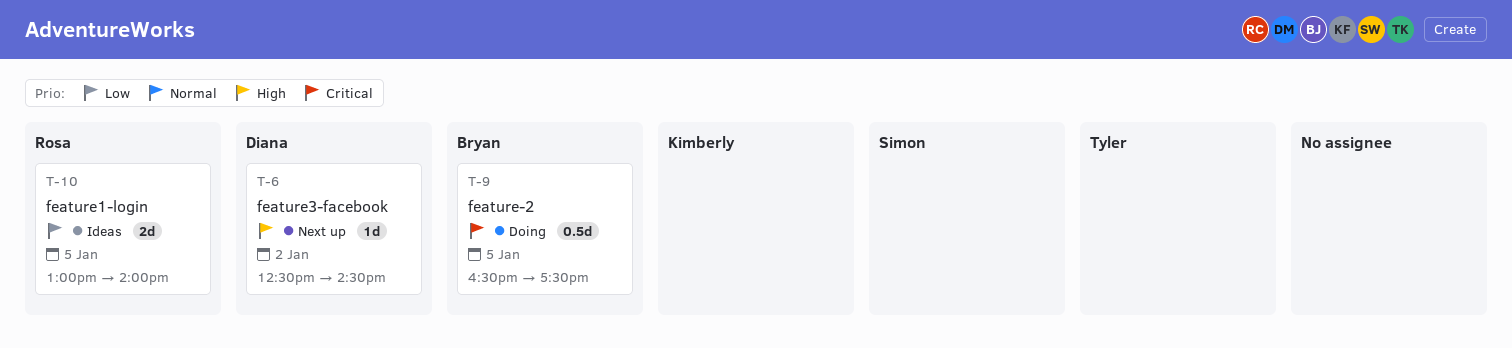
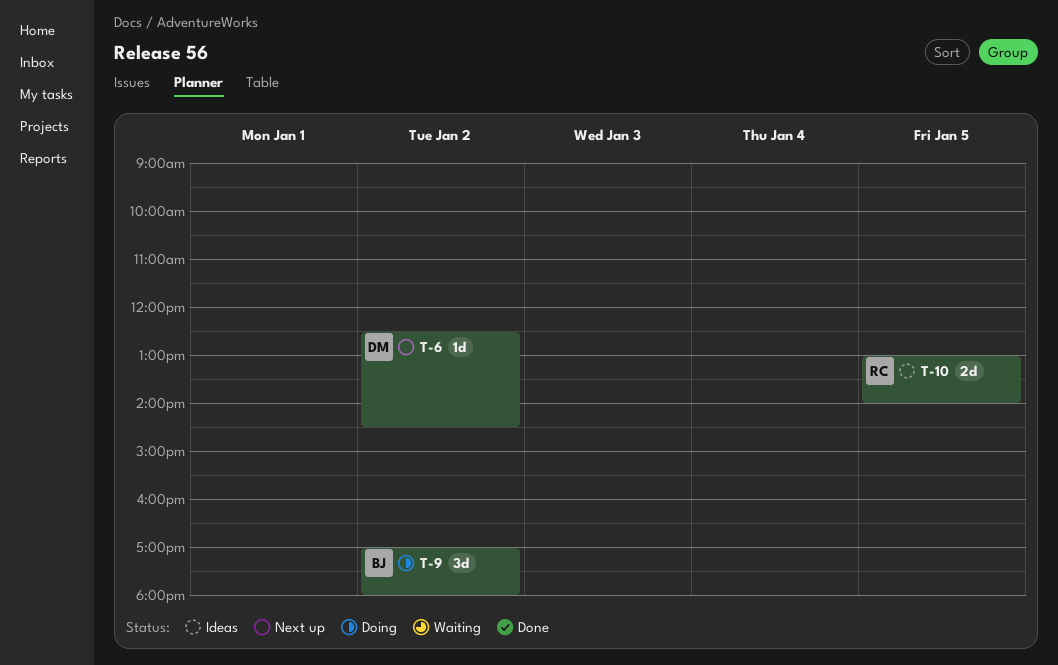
T-9, estimate: 0.5d -> 3d
T-9, day: Jan 5 -> Jan 2
T-9, begins: 16:30 -> 17:00
T-9, ends: 17:30 -> 18:00

